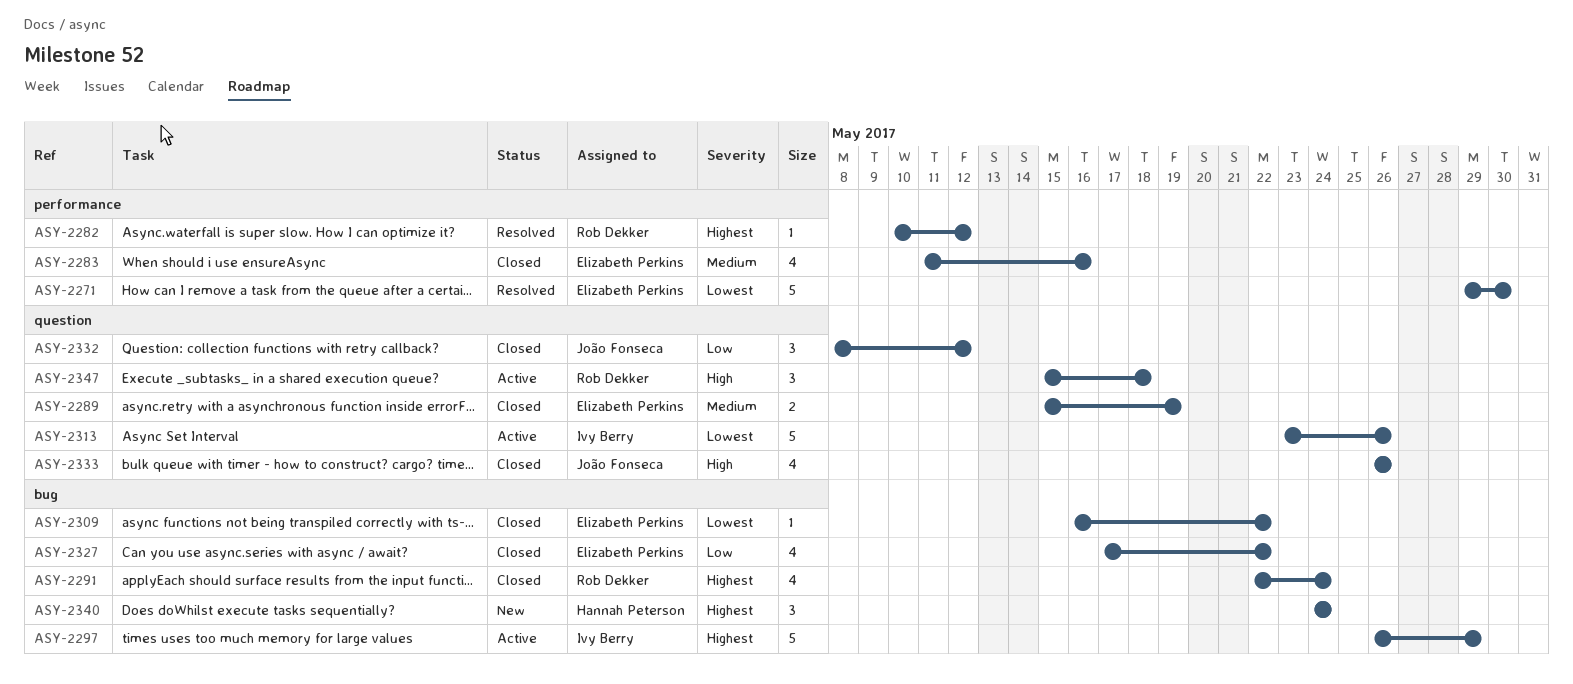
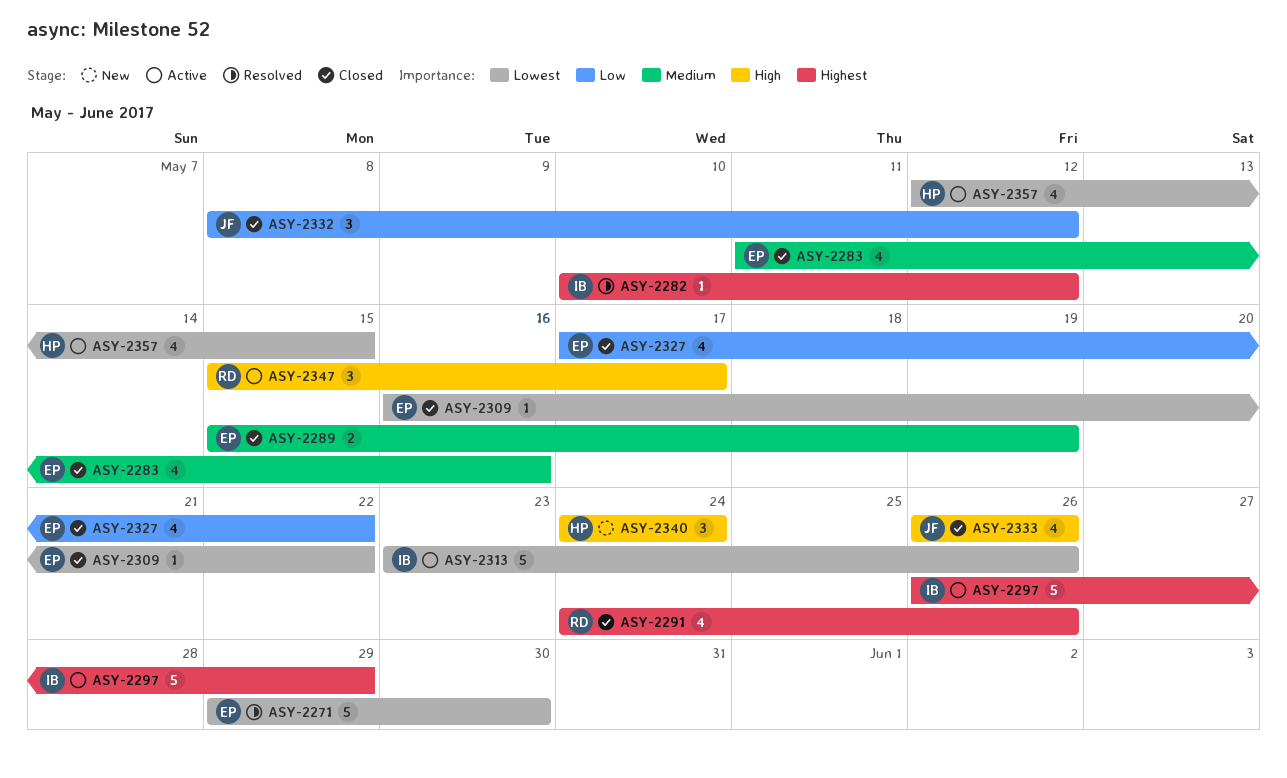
ASY-2282, owner: Rob Dekker -> Ivy Berry
ASY-2291, start: May 22 -> May 24
ASY-2291, due: May 24 -> May 26
ASY-2340, priority: Highest -> High
ASY-2347, due: May 18 -> May 17
ASY-2357: none -> present

